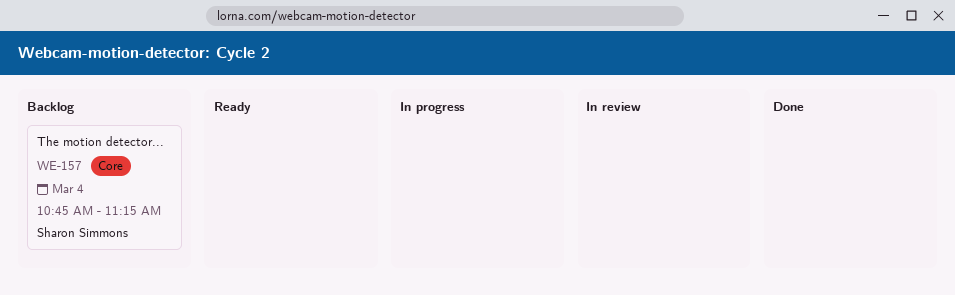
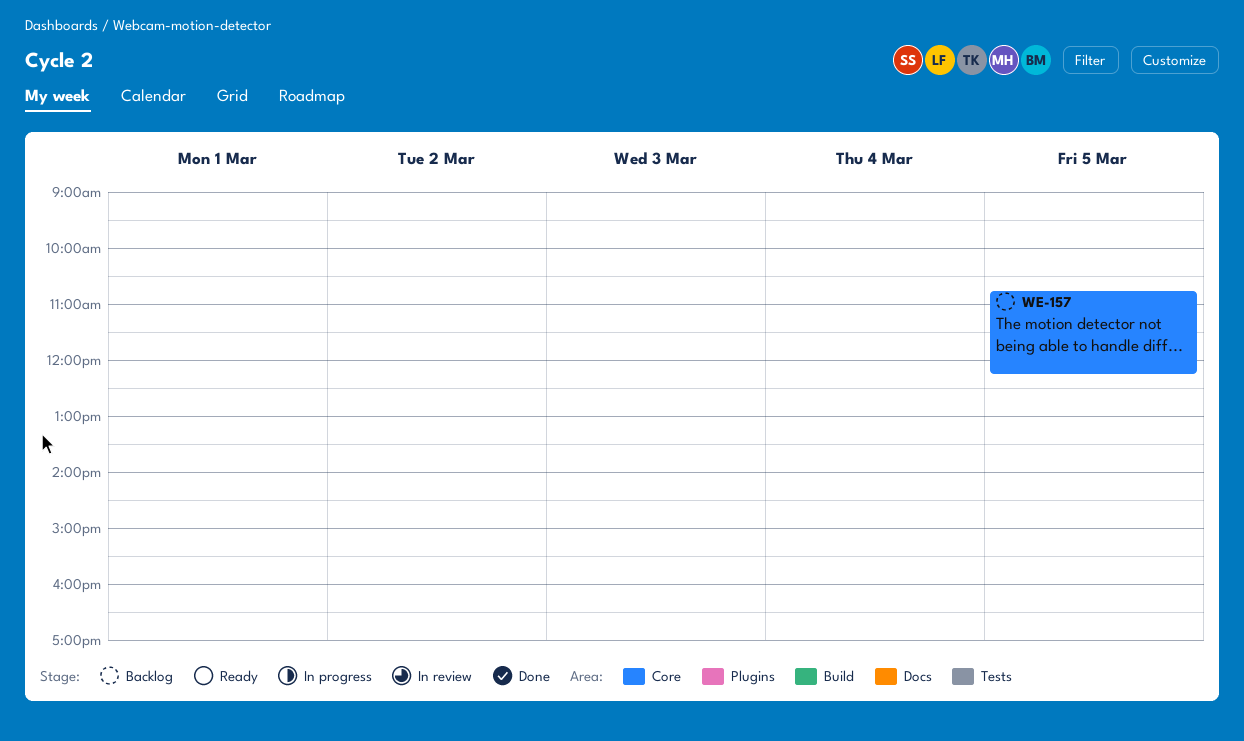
WE-157, day: Mar 4 -> Mar 5
WE-157, ends: 11:15 -> 12:15

